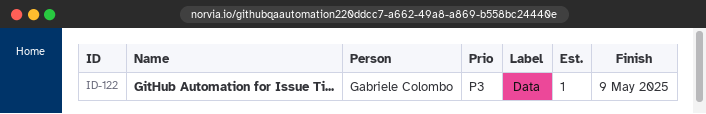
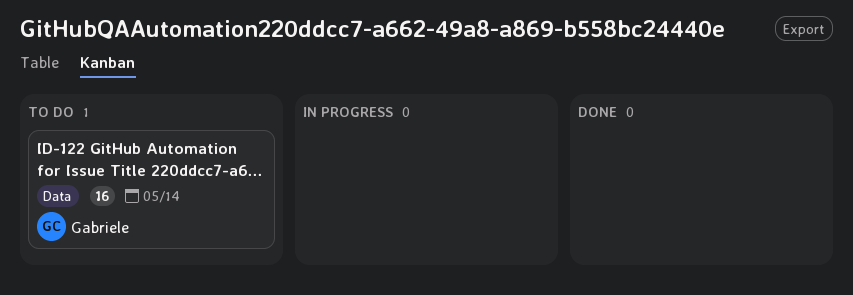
ID-122, estimate: 1 -> 16
ID-122, due: May 9 -> May 14

